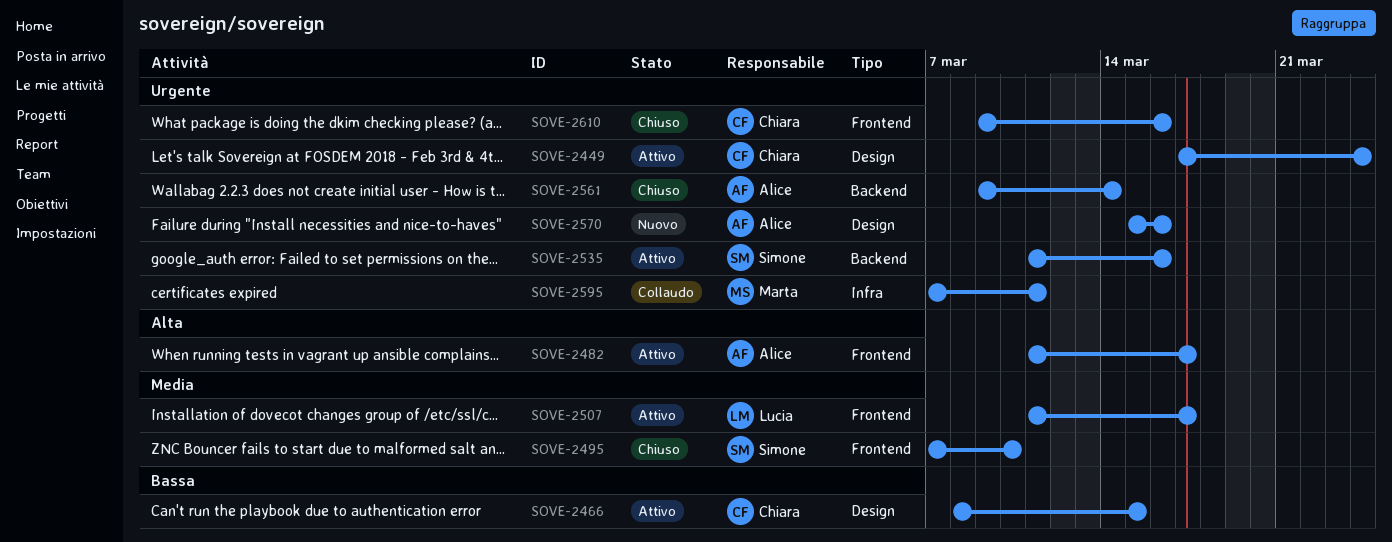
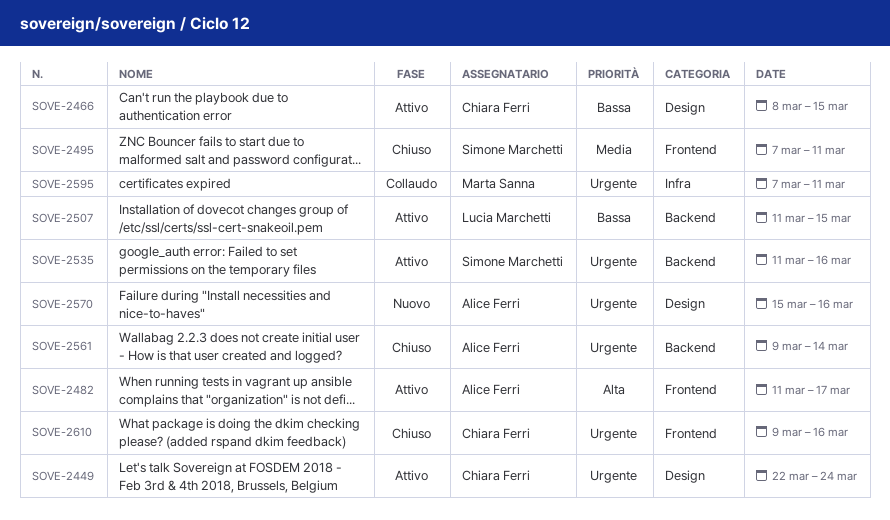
SOVE-2449, start: Mar 17 -> Mar 22
SOVE-2495, due: Mar 10 -> Mar 11
SOVE-2507, priority: Media -> Bassa
SOVE-2507, label: Frontend -> Backend
SOVE-2507, due: Mar 17 -> Mar 15

